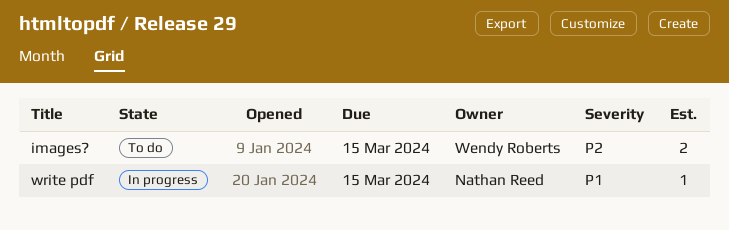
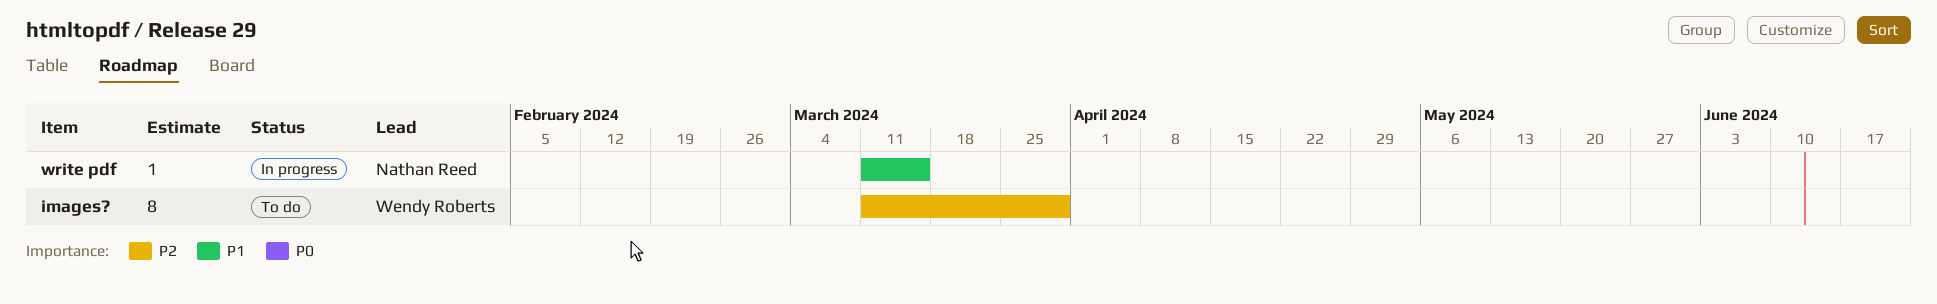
images?, estimate: 2 -> 8
images?, due: Mar 15 -> Mar 29

